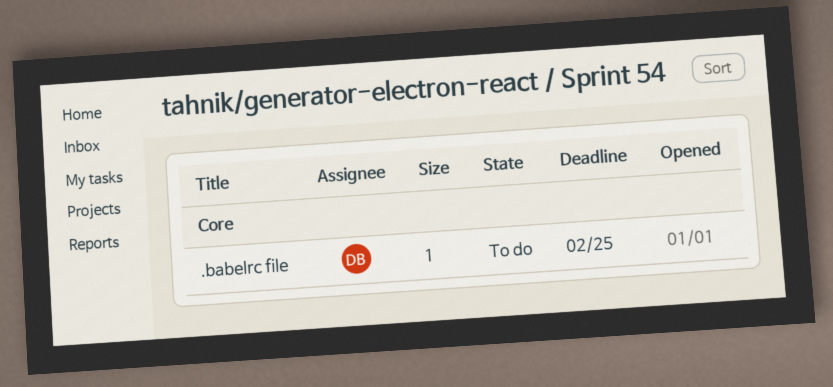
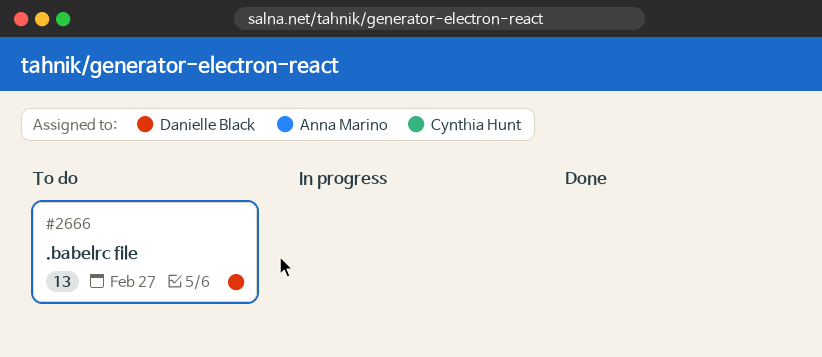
.babelrc file, estimate: 1 -> 13
.babelrc file, due: Feb 25 -> Feb 27

